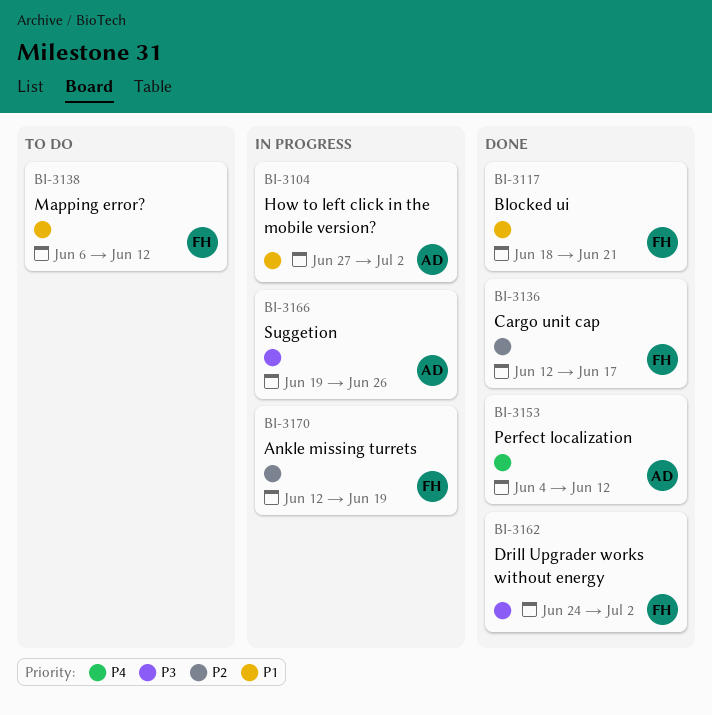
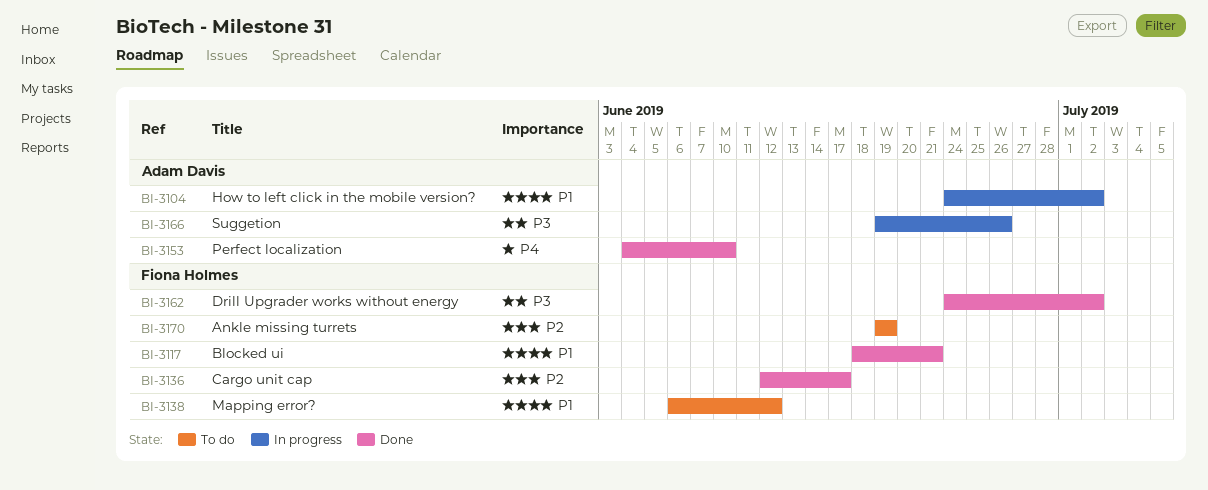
BI-3104, start: Jun 27 -> Jun 24
BI-3153, due: Jun 12 -> Jun 10
BI-3170, status: In progress -> To do
BI-3170, start: Jun 12 -> Jun 19

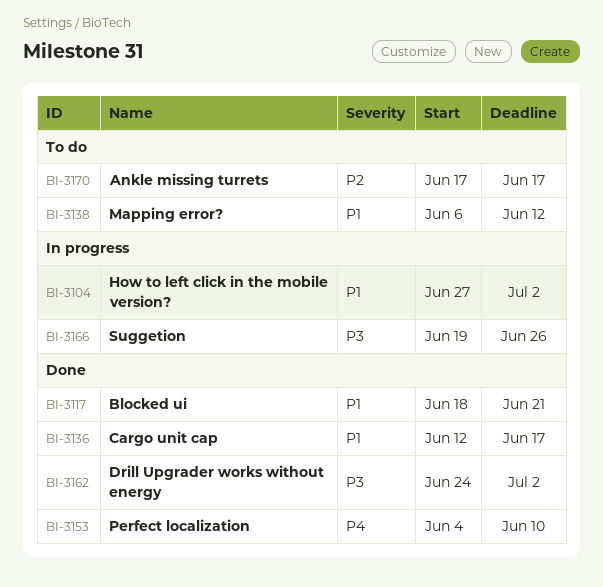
BI-3104, start: Jun 24 -> Jun 27
BI-3136, priority: P2 -> P1
BI-3170, start: Jun 19 -> Jun 17
BI-3170, due: Jun 19 -> Jun 17

